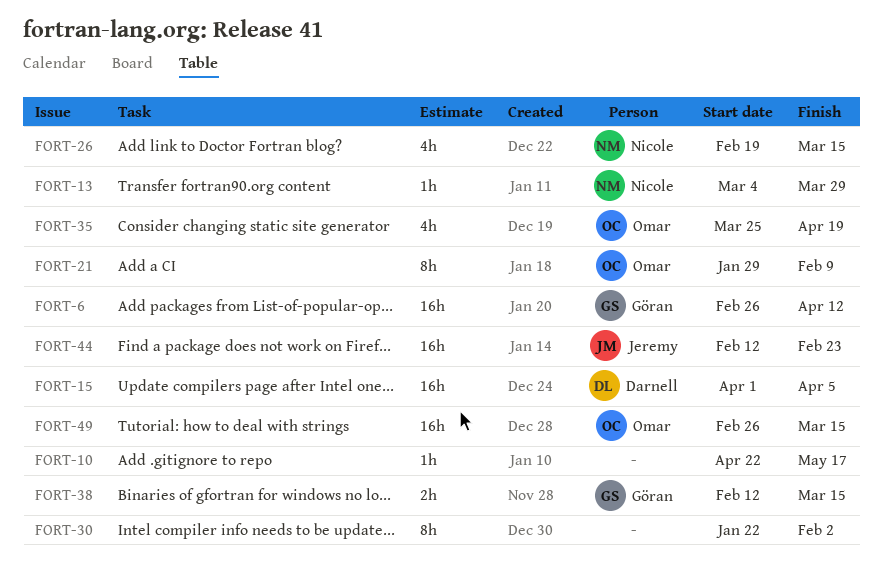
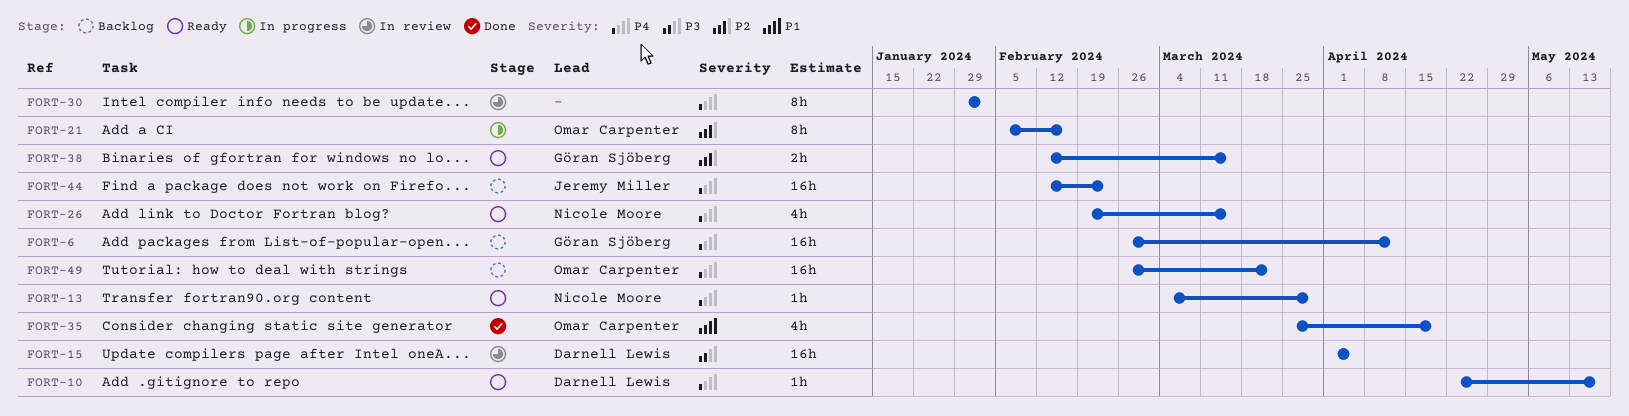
FORT-10, owner: none -> Darnell Lewis
FORT-21, start: Jan 29 -> Feb 5
FORT-21, due: Feb 9 -> Feb 16
FORT-30, start: Jan 22 -> Jan 29
FORT-49, due: Mar 15 -> Mar 22

